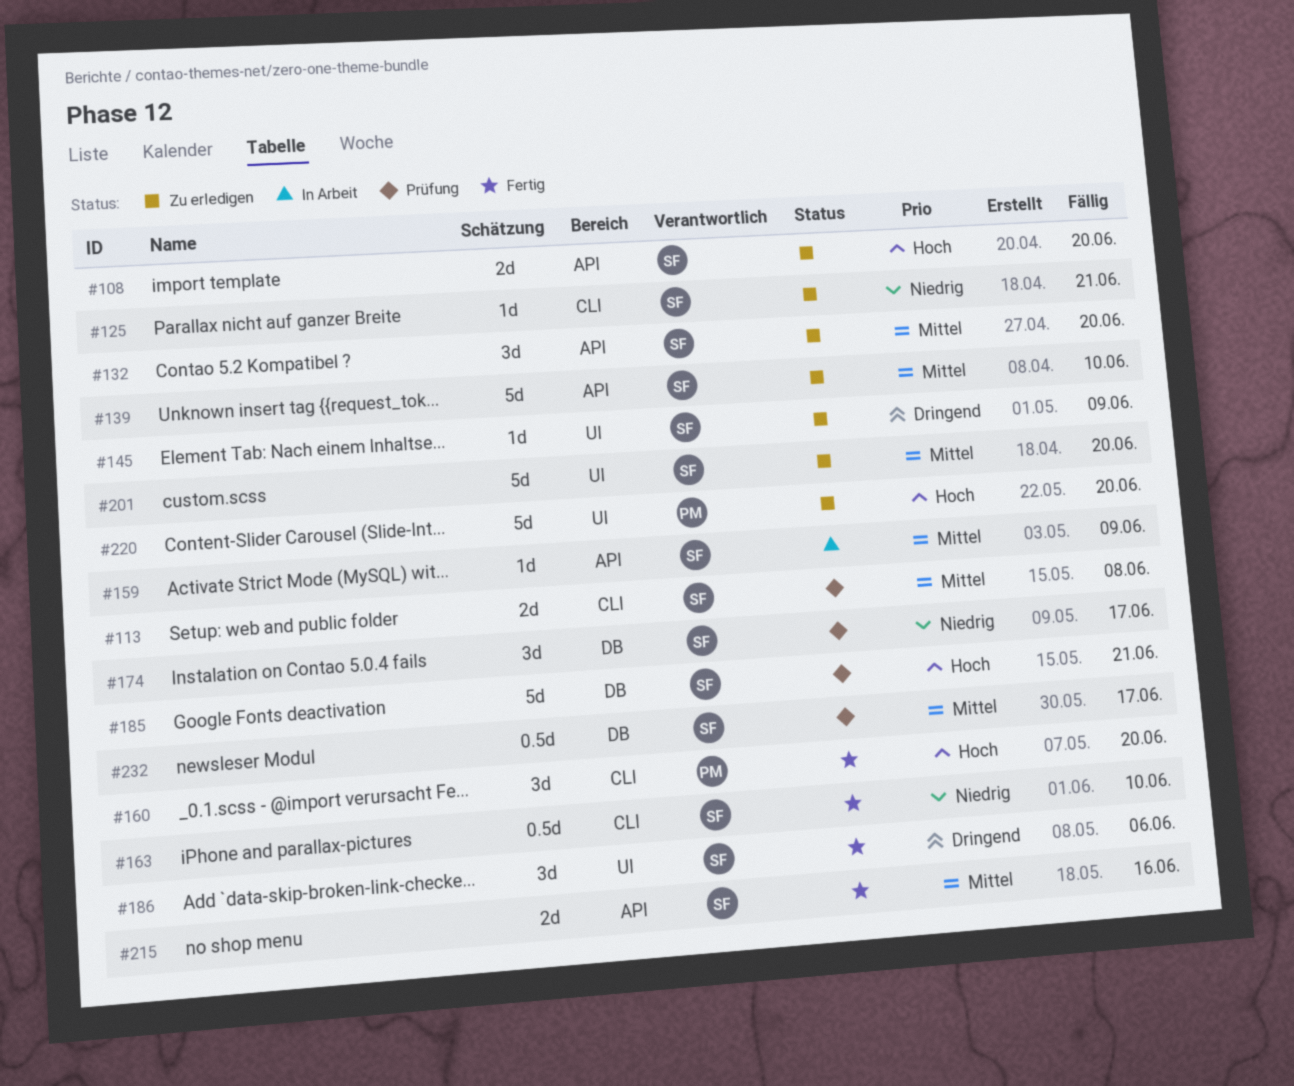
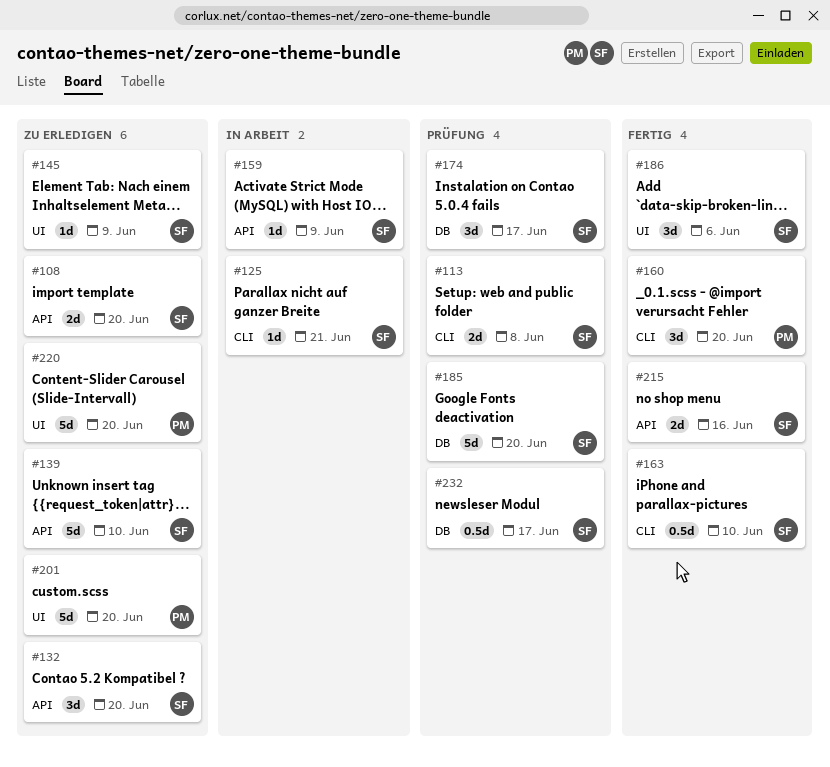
#125, status: Zu erledigen -> In Arbeit
#185, due: Jun 21 -> Jun 20
#201, owner: SF -> PM

